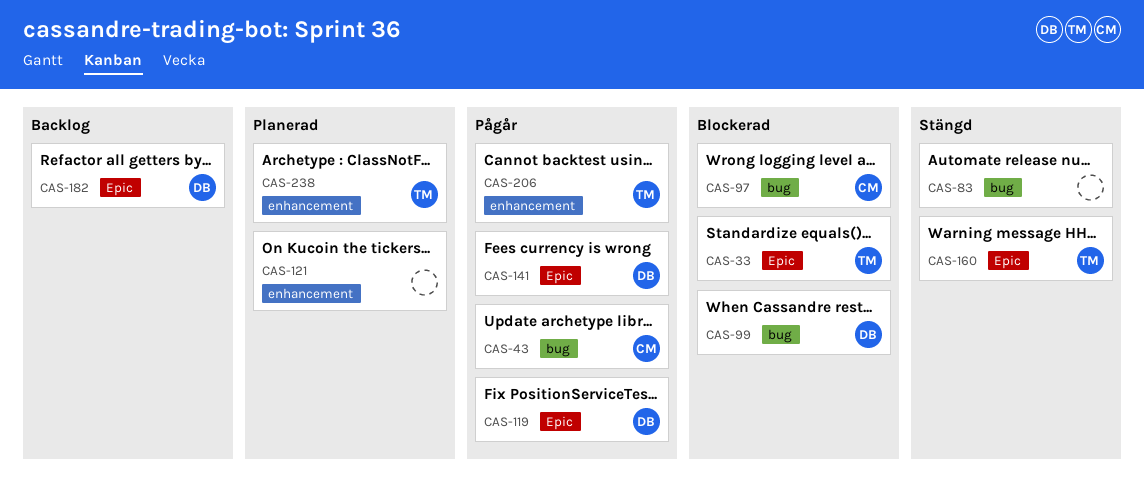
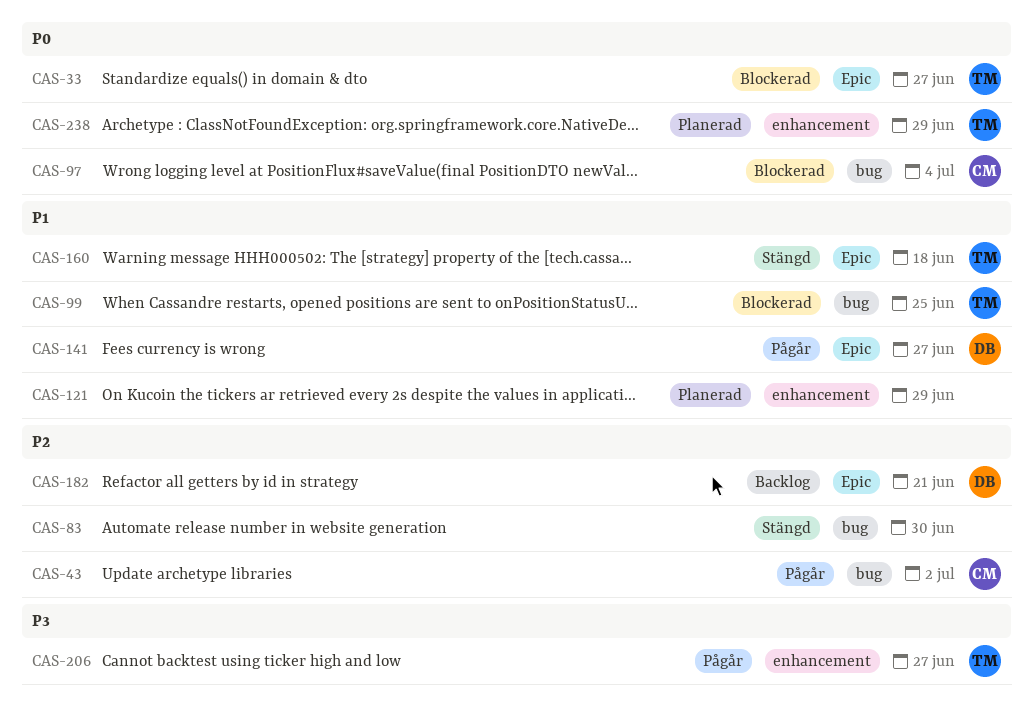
CAS-99, owner: DB -> TM
CAS-119: present -> none

